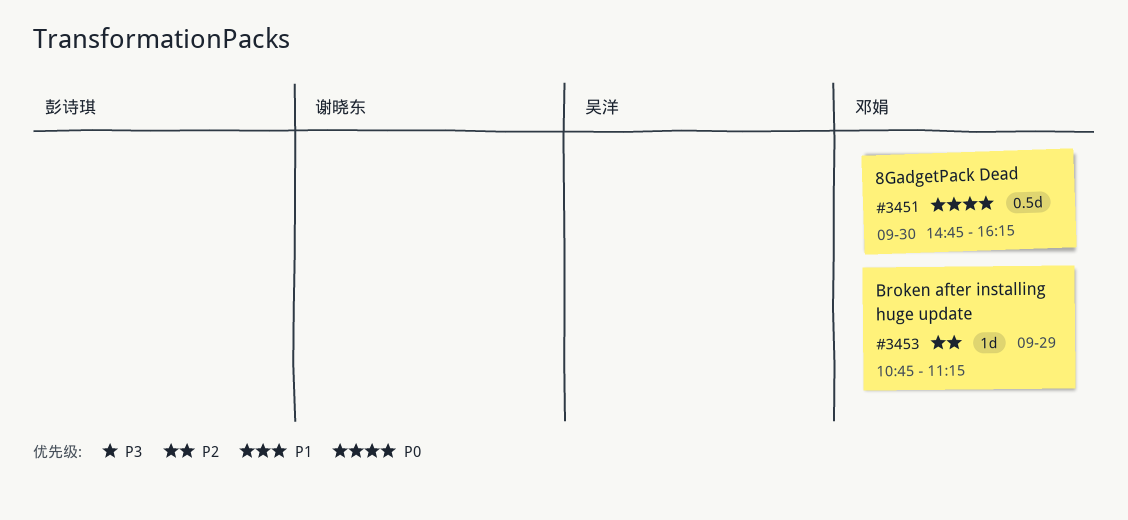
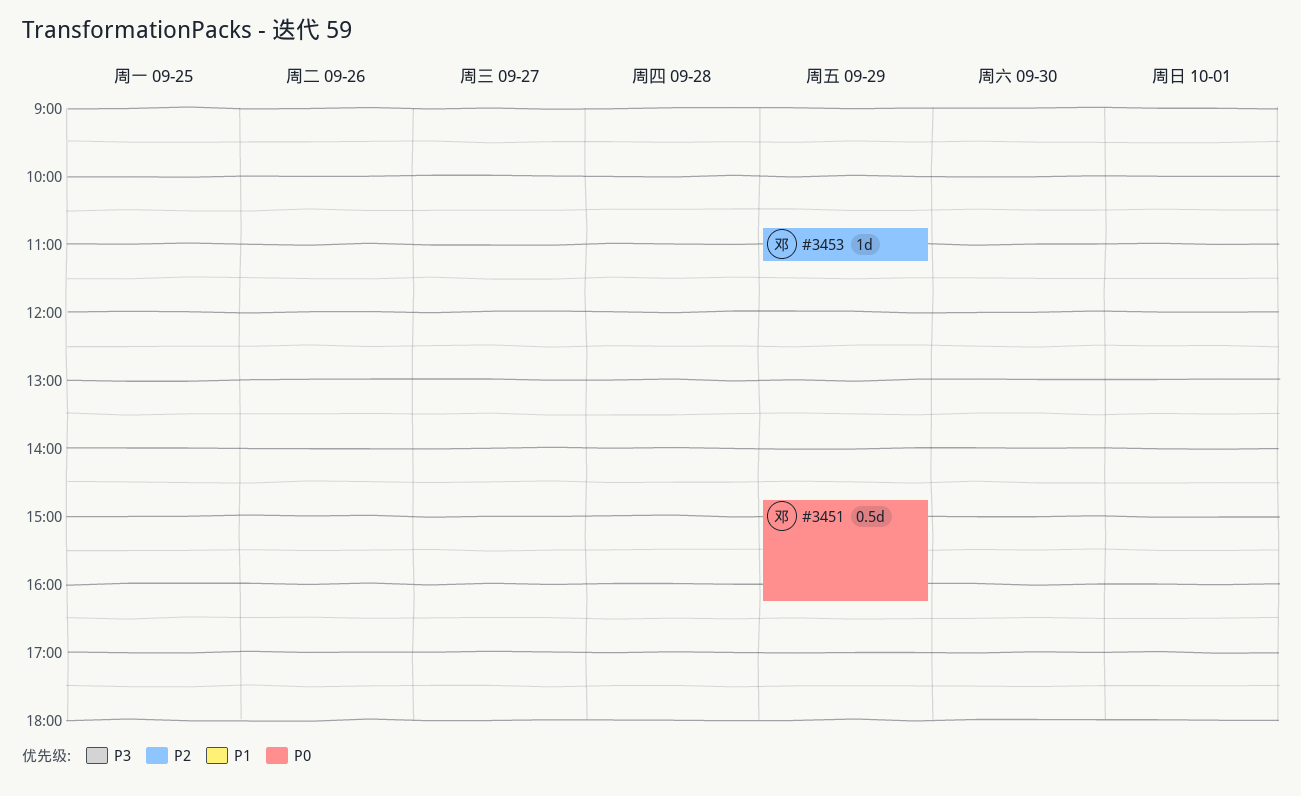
#3451, day: Sep 30 -> Sep 29

